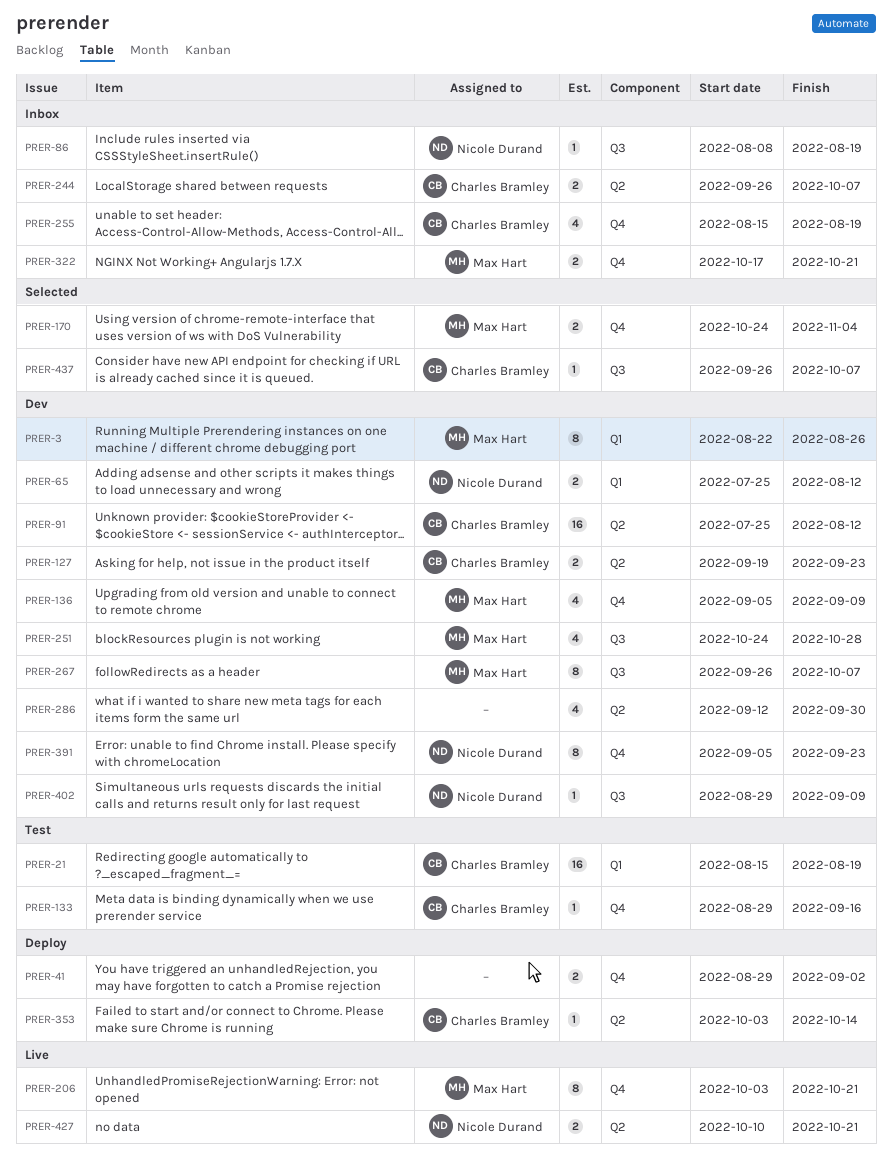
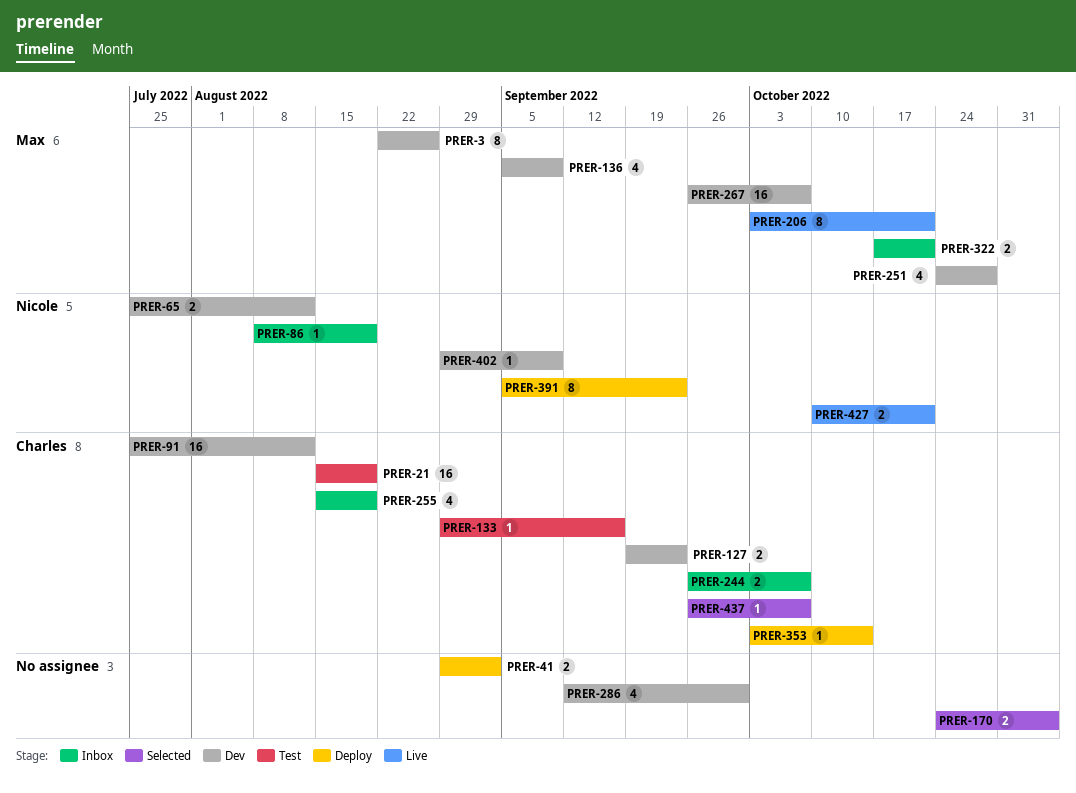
PRER-170, owner: Max Hart -> none
PRER-267, estimate: 8 -> 16
PRER-391, status: Dev -> Deploy

